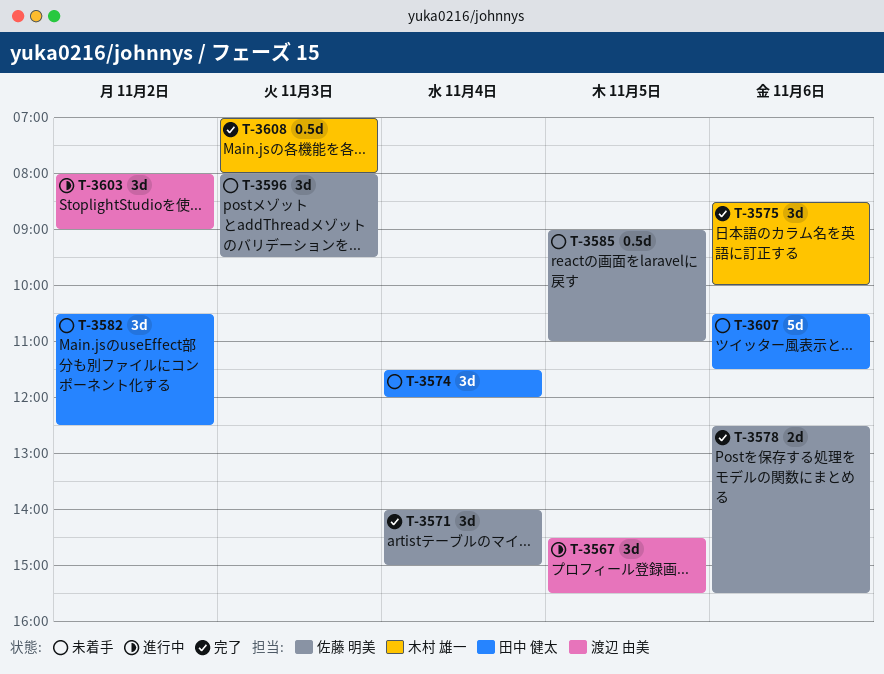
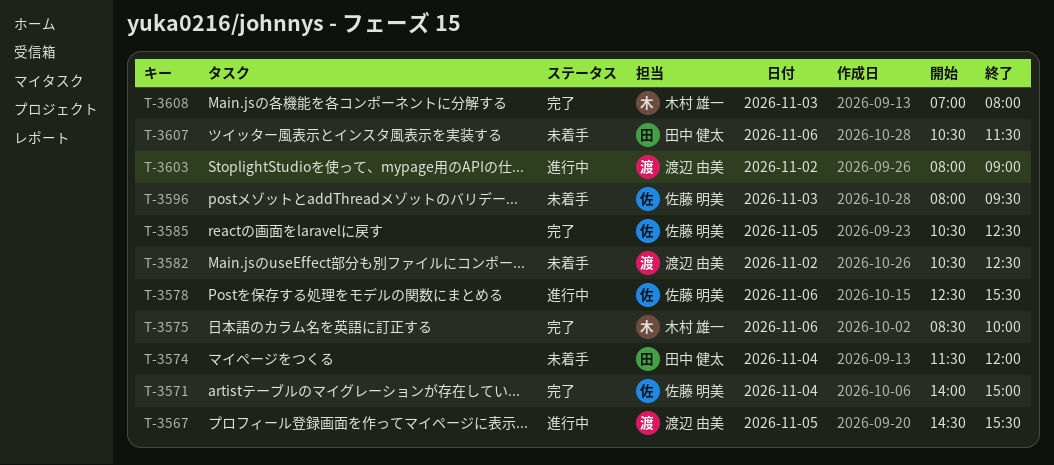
T-3578, status: 完了 -> 進行中
T-3582, owner: 田中 健太 -> 渡辺 由美
T-3585, status: 未着手 -> 完了
T-3585, begins: 09:00 -> 10:30
T-3585, ends: 11:00 -> 12:30

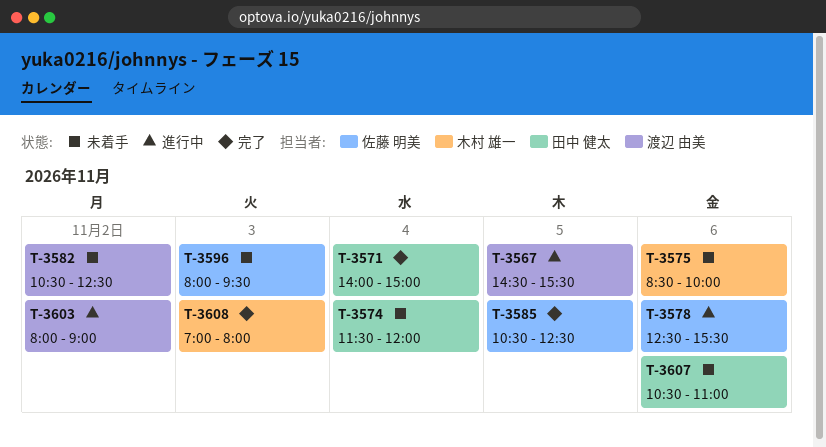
T-3571, owner: 佐藤 明美 -> 田中 健太
T-3575, status: 完了 -> 未着手
T-3607, ends: 11:30 -> 11:00

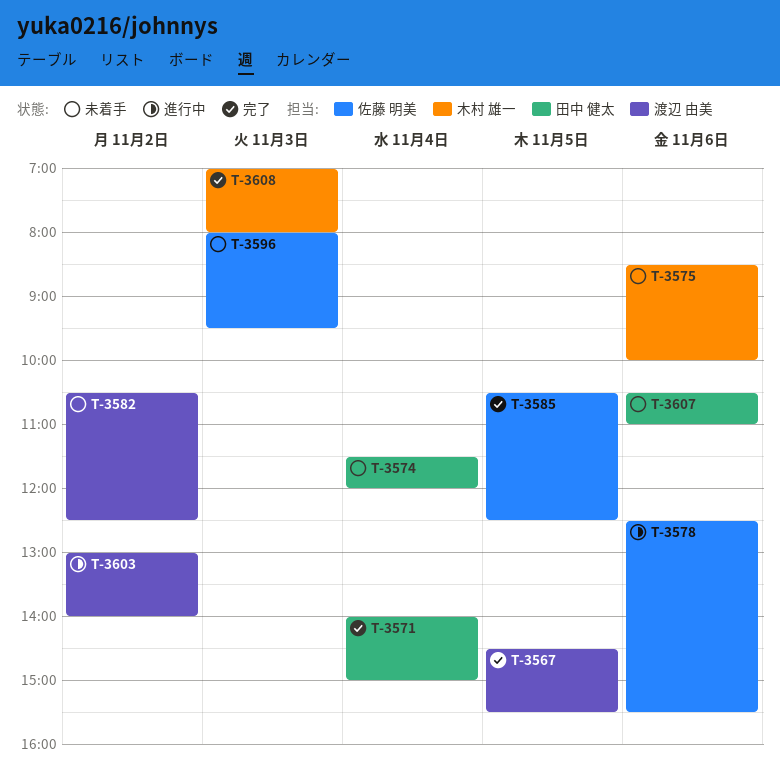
T-3567, status: 進行中 -> 完了
T-3603, begins: 08:00 -> 13:00
T-3603, ends: 09:00 -> 14:00

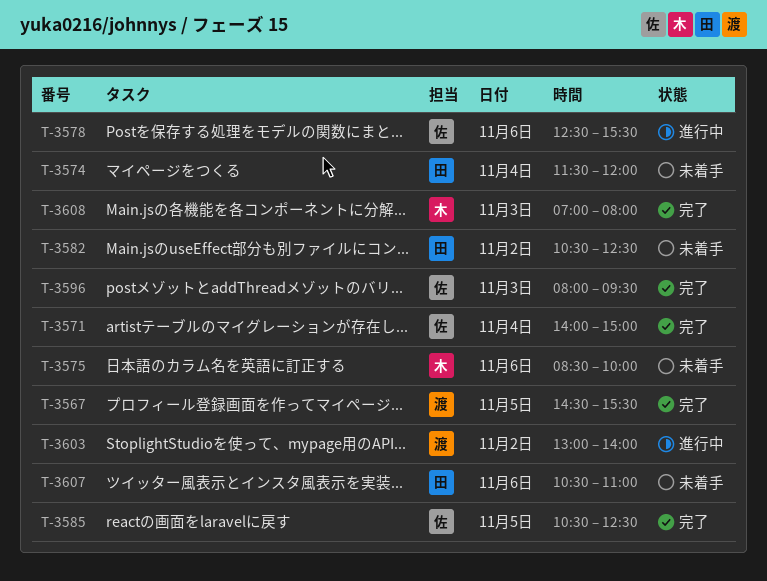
T-3571, owner: 田中 健太 -> 佐藤 明美
T-3582, owner: 渡辺 由美 -> 田中 健太
T-3596, status: 未着手 -> 完了

